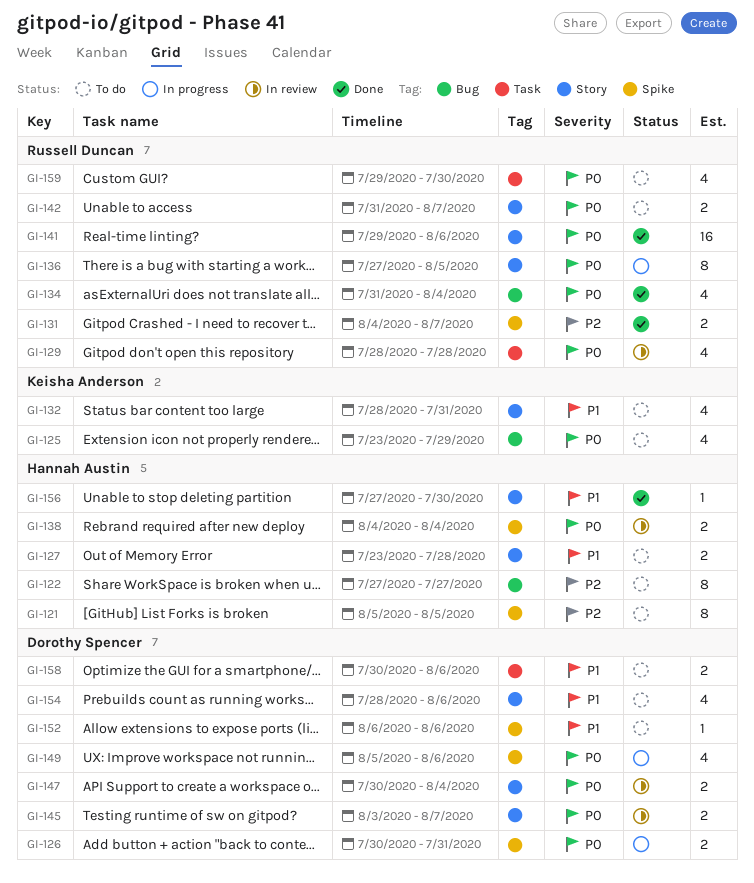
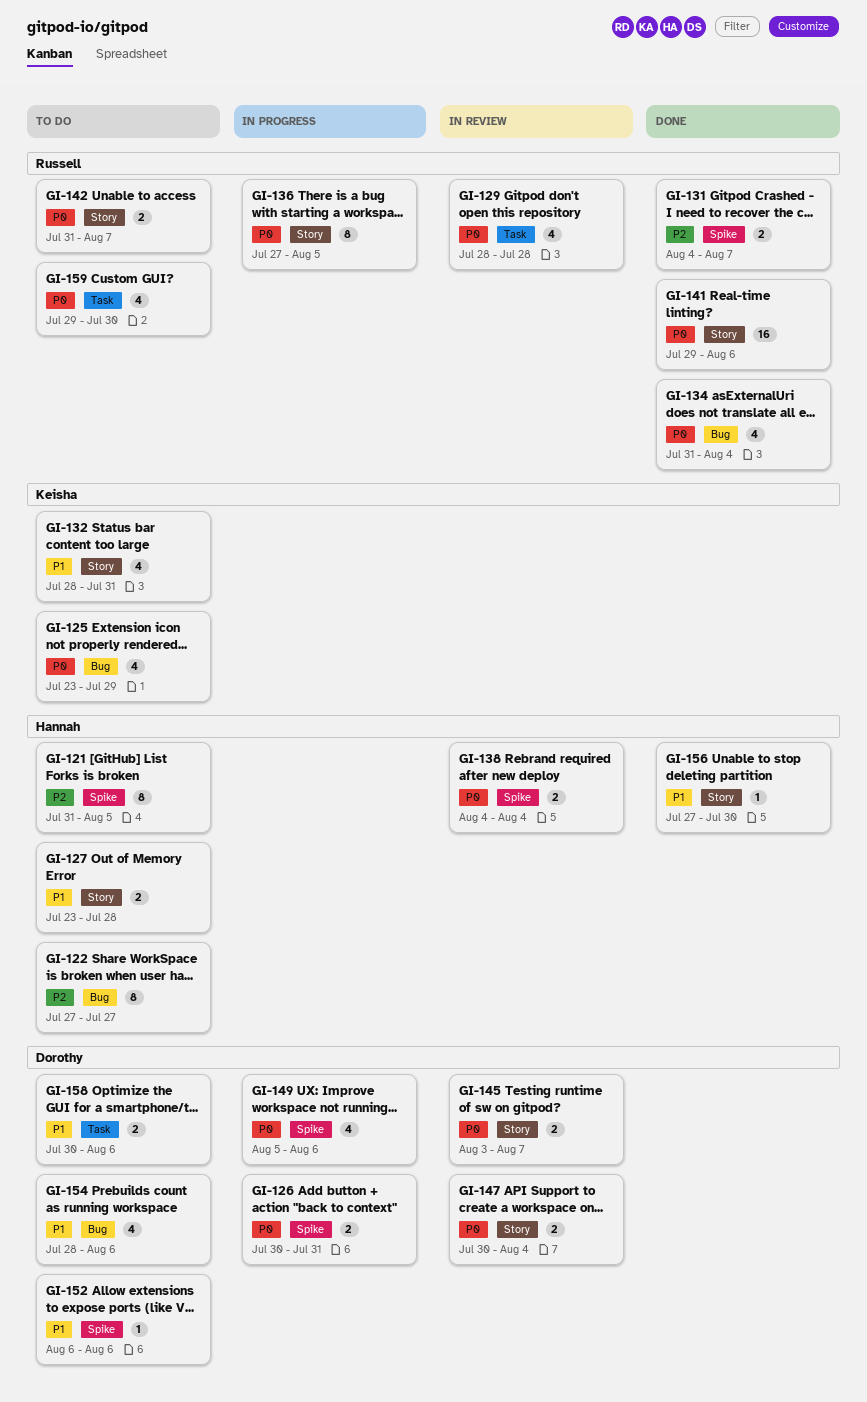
GI-121, start: Aug 5 -> Jul 31
GI-154, label: Story -> Bug

